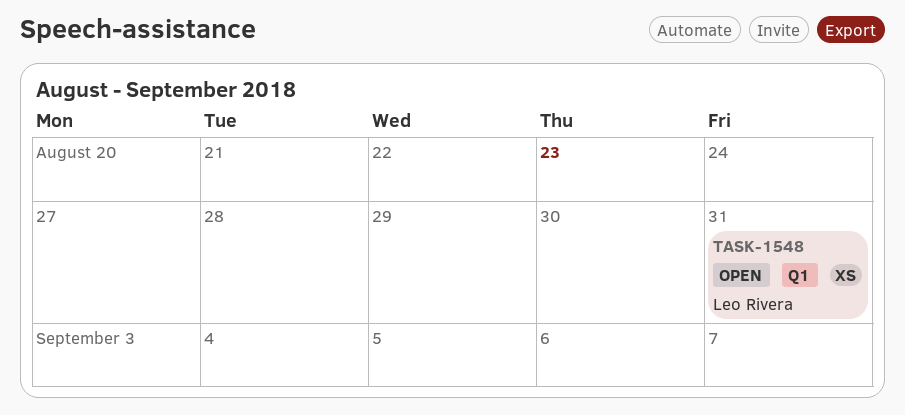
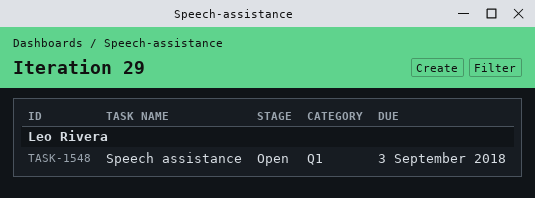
TASK-1548, due: Aug 31 -> Sep 3

